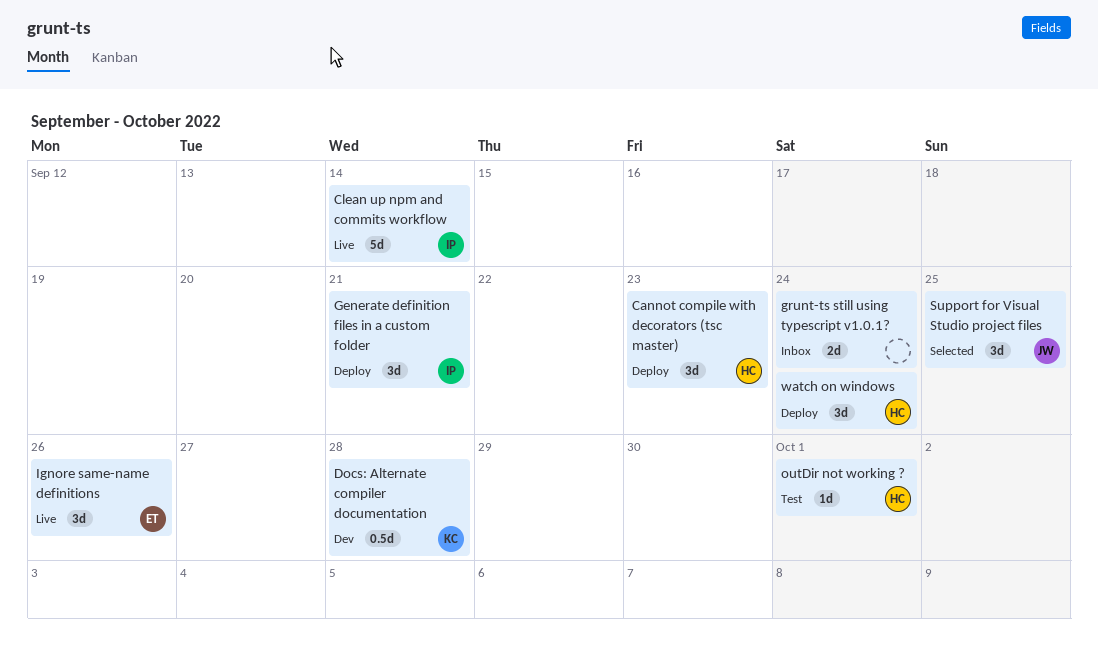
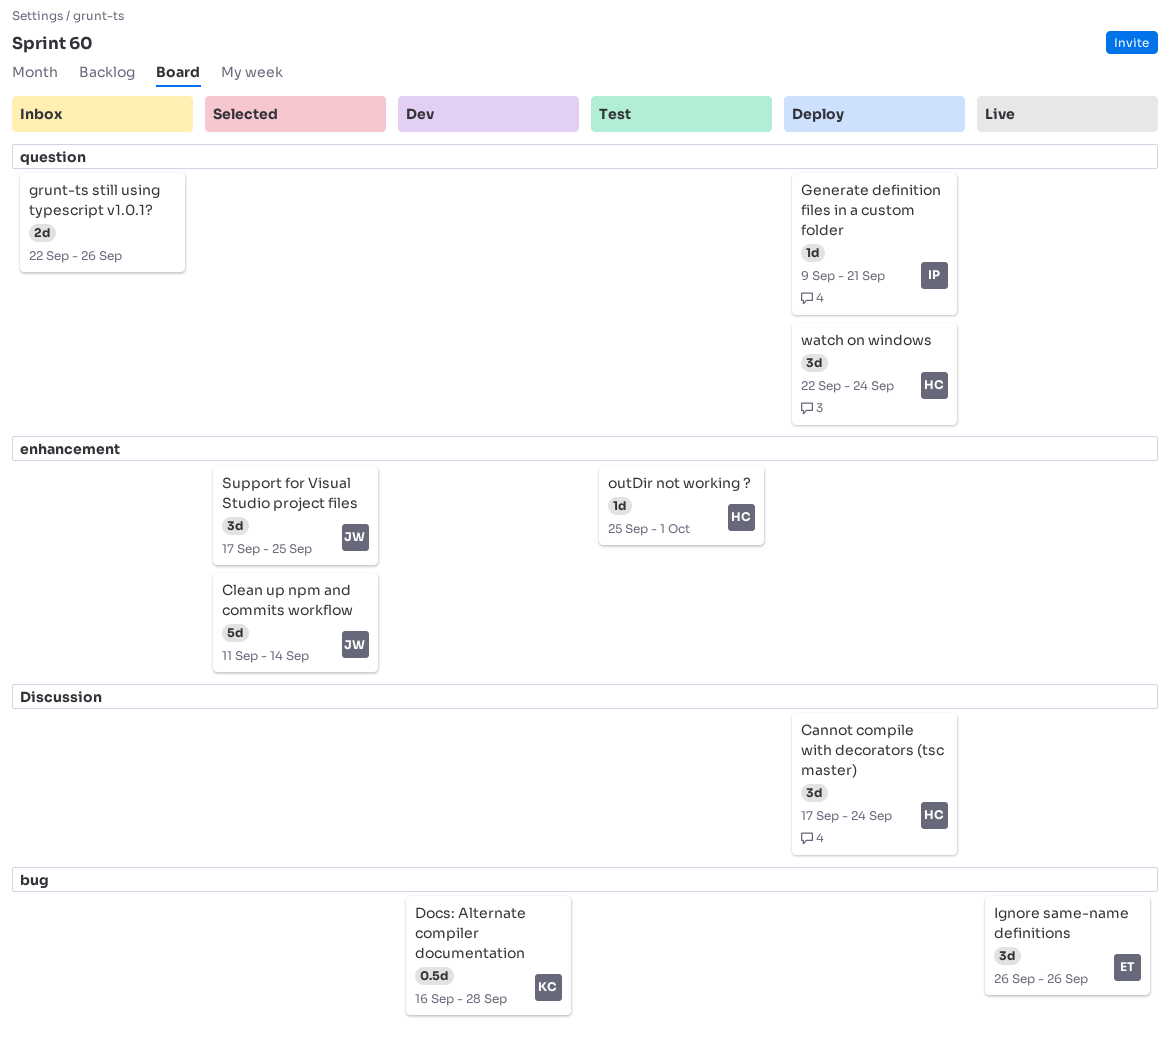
Cannot compile with decorators (tsc master), due: Sep 23 -> Sep 24
Clean up npm and commits workflow, status: Live -> Selected
Clean up npm and commits workflow, owner: IP -> JW
Generate definition files in a custom folder, estimate: 3d -> 1d
grunt-ts still using typescript v1.0.1?, due: Sep 24 -> Sep 26

